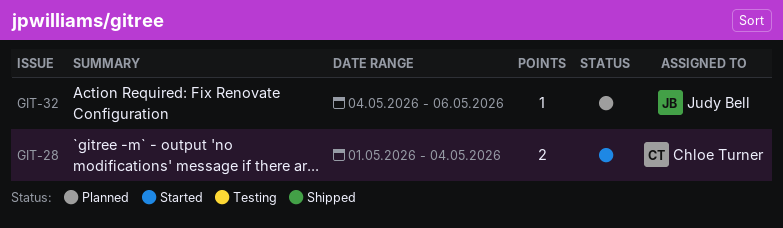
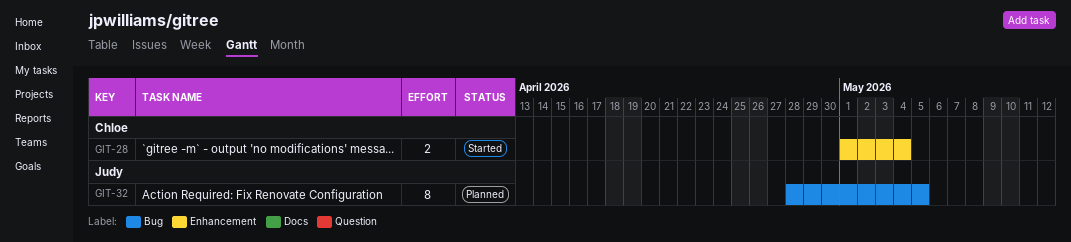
GIT-32, estimate: 1 -> 8
GIT-32, start: May 4 -> Apr 28
GIT-32, due: May 6 -> May 5

